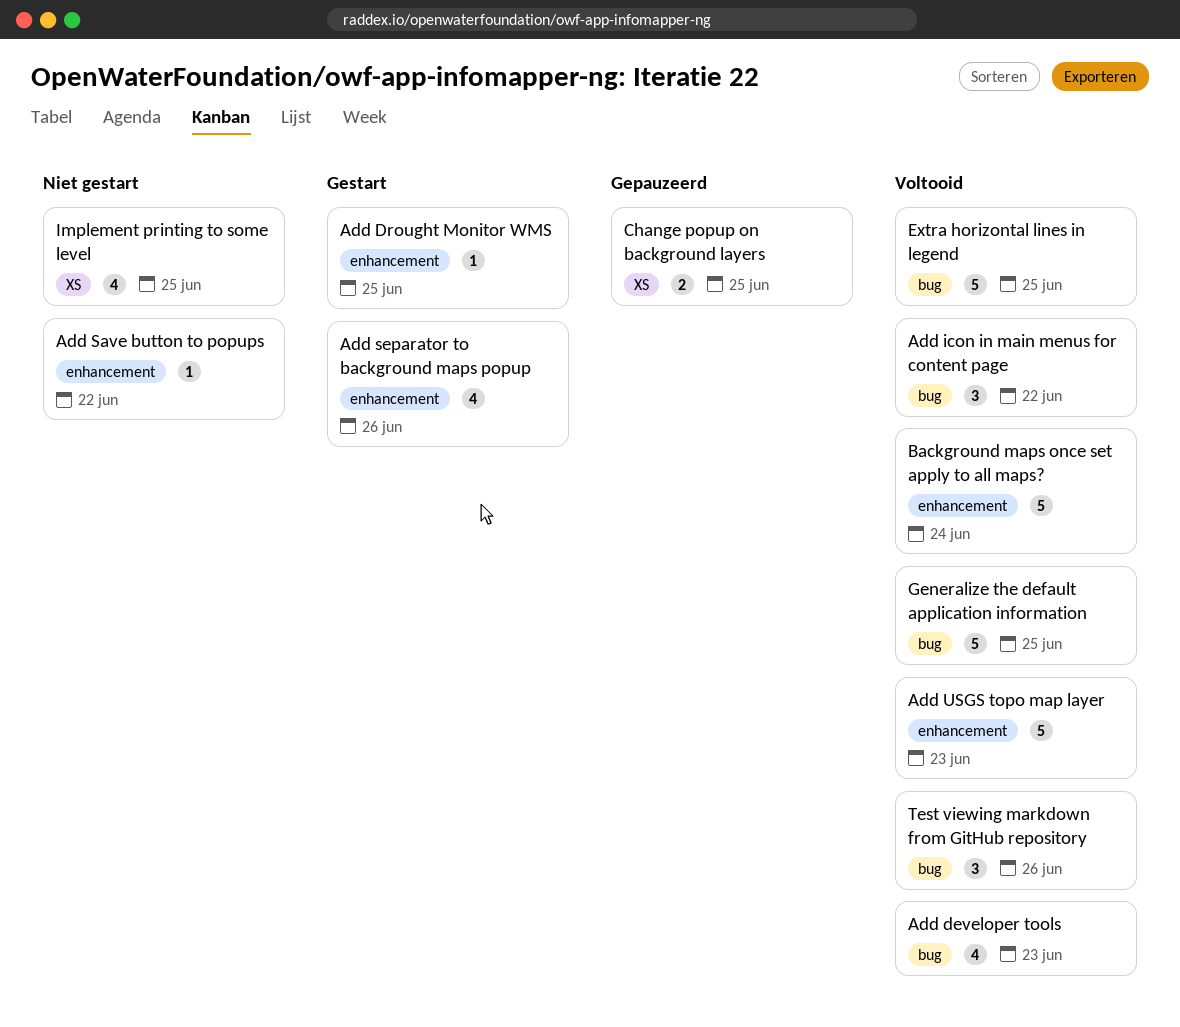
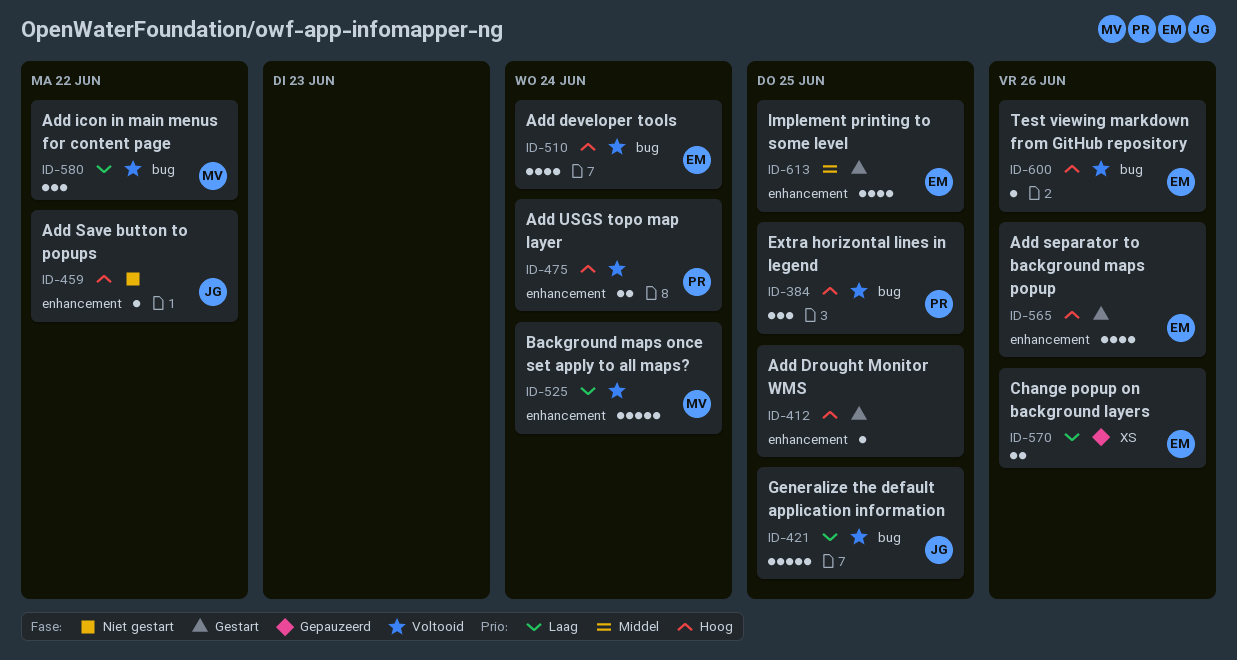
Add developer tools, due: Jun 23 -> Jun 24
Add USGS topo map layer, estimate: 5 -> 2
Add USGS topo map layer, due: Jun 23 -> Jun 24
Change popup on background layers, due: Jun 25 -> Jun 26
Extra horizontal lines in legend, estimate: 5 -> 3
Implement printing to some level, status: Niet gestart -> Gestart
Implement printing to some level, label: XS -> enhancement
Test viewing markdown from GitHub repository, estimate: 3 -> 1

